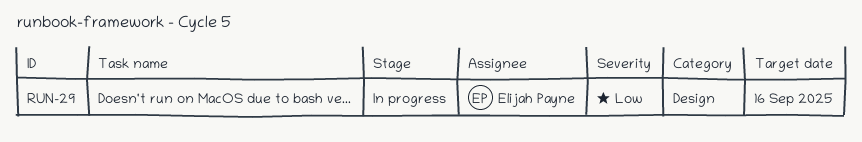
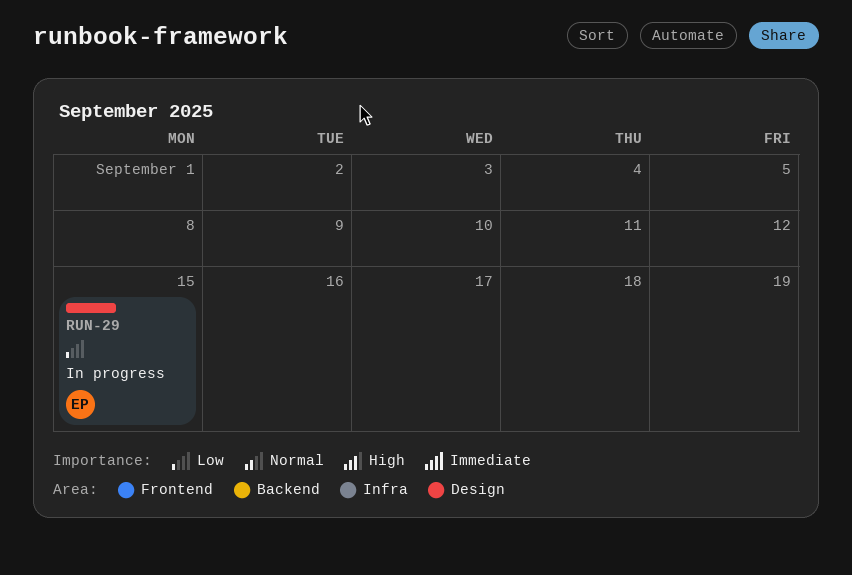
RUN-29, due: Sep 16 -> Sep 15

